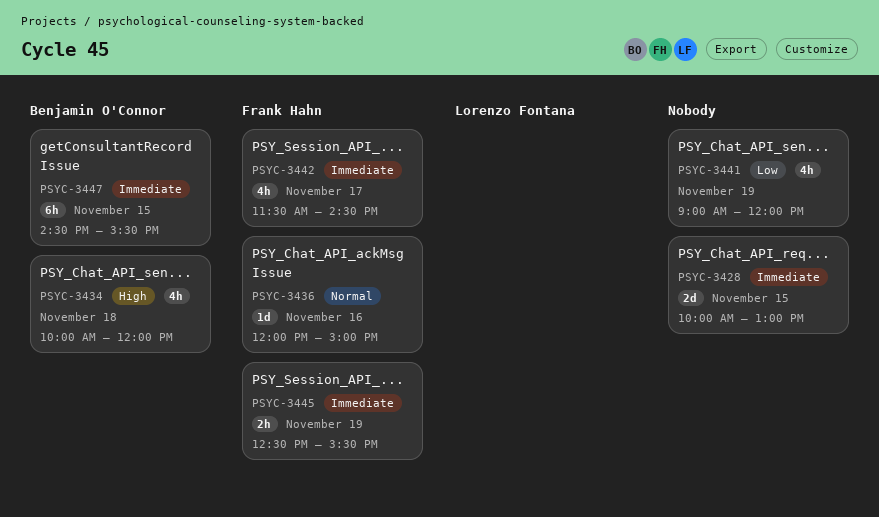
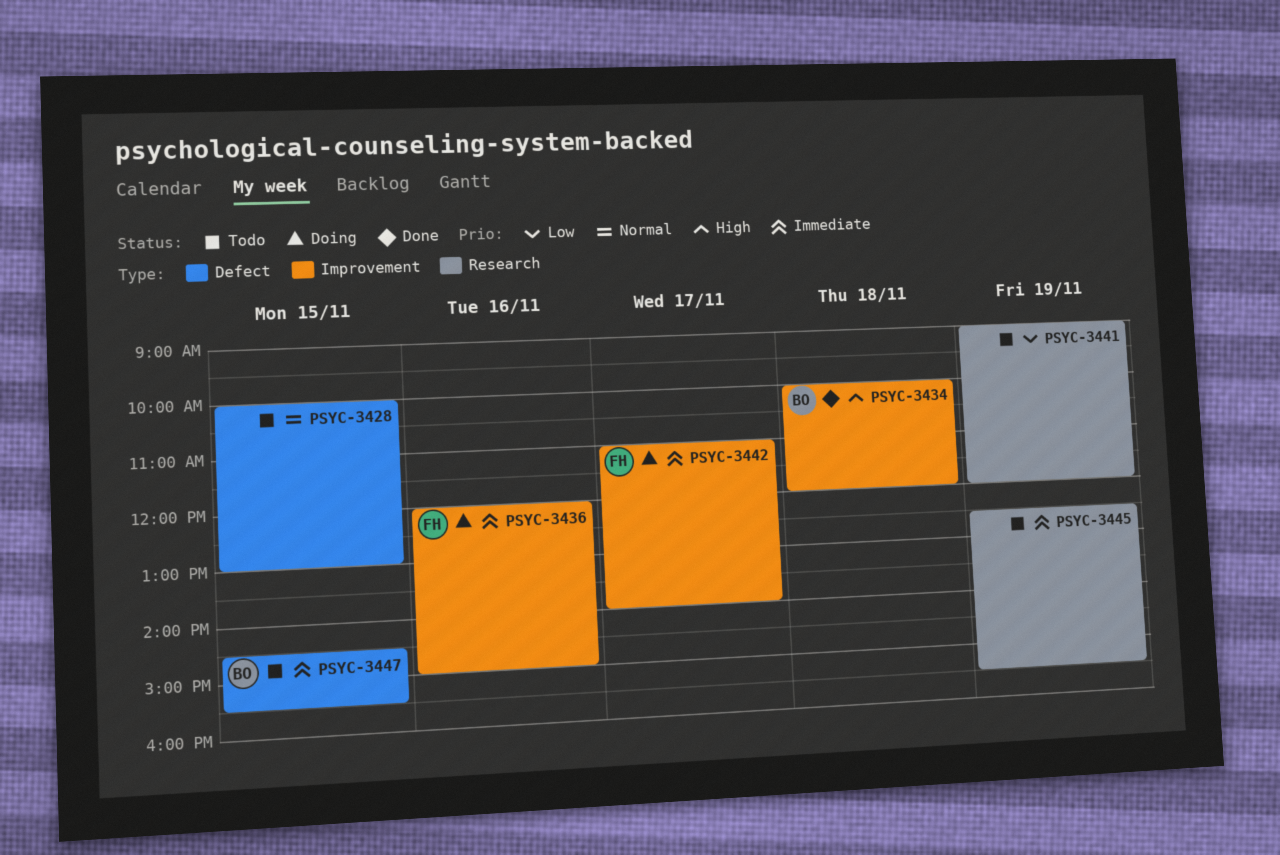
PSYC-3428, priority: Immediate -> Normal
PSYC-3436, priority: Normal -> Immediate
PSYC-3442, begins: 11:30 -> 11:00
PSYC-3442, ends: 14:30 -> 14:00
PSYC-3445, owner: Frank Hahn -> none

